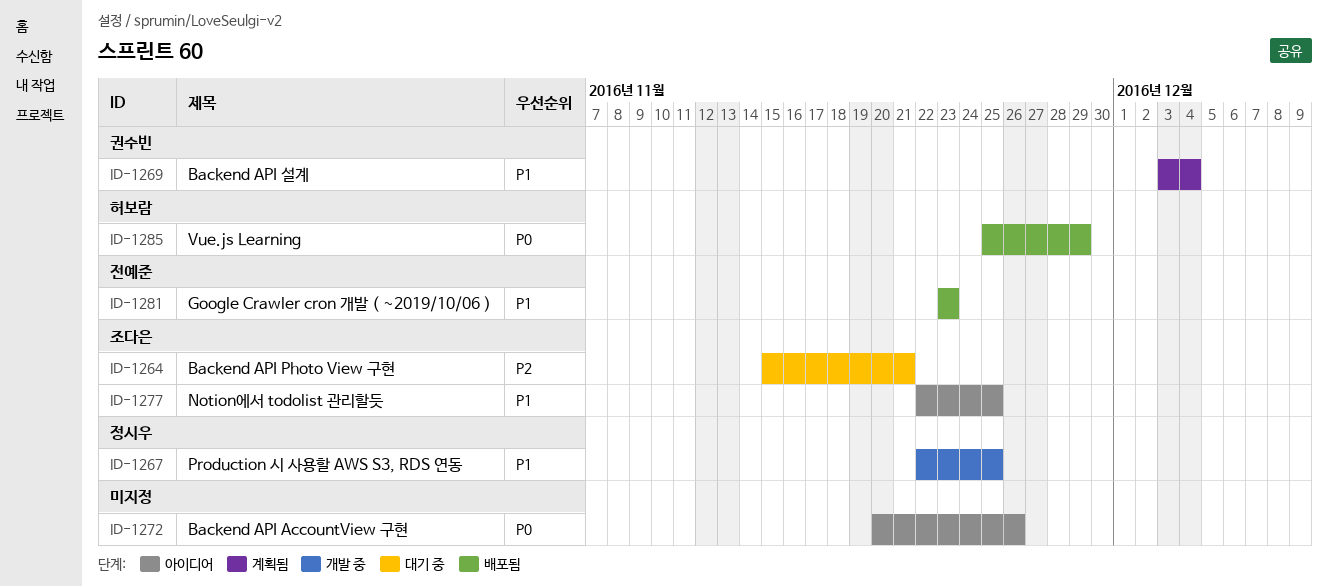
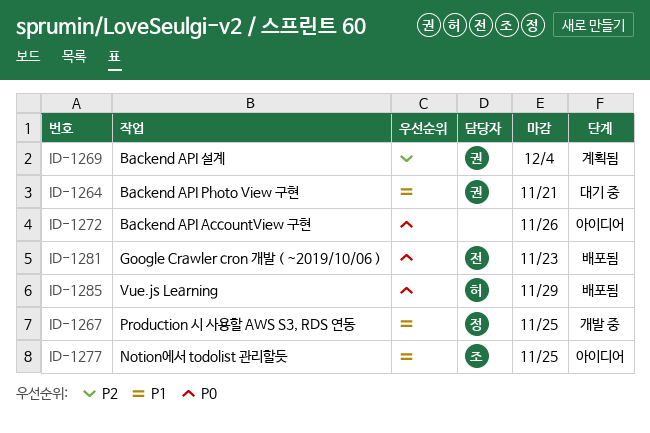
ID-1264, owner: 조다은 -> 권수빈
ID-1264, priority: P2 -> P1
ID-1269, priority: P1 -> P2
ID-1281, priority: P1 -> P0

